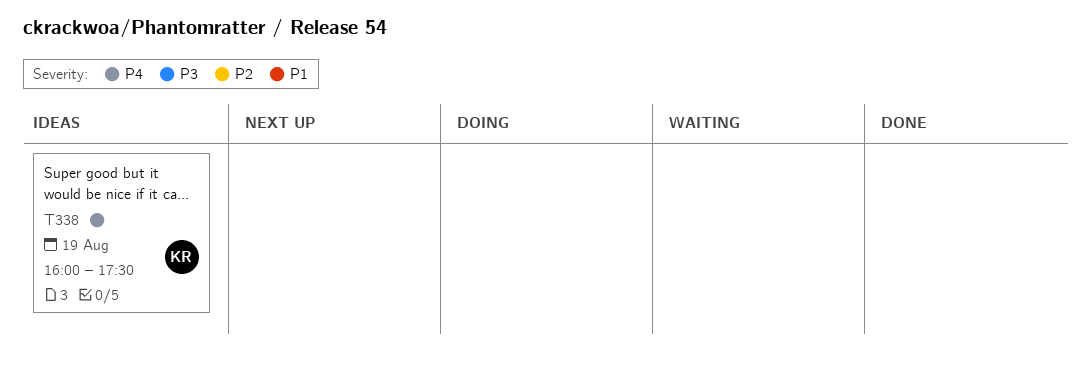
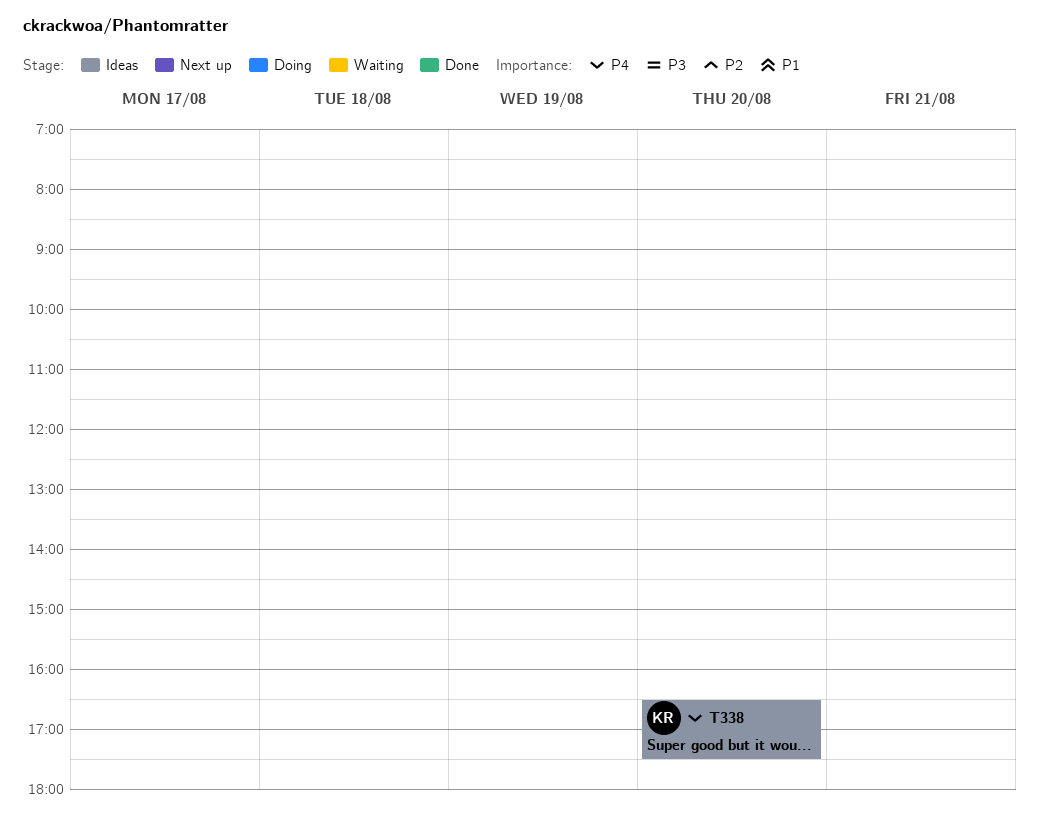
T338, day: Aug 19 -> Aug 20
T338, begins: 16:00 -> 16:30

